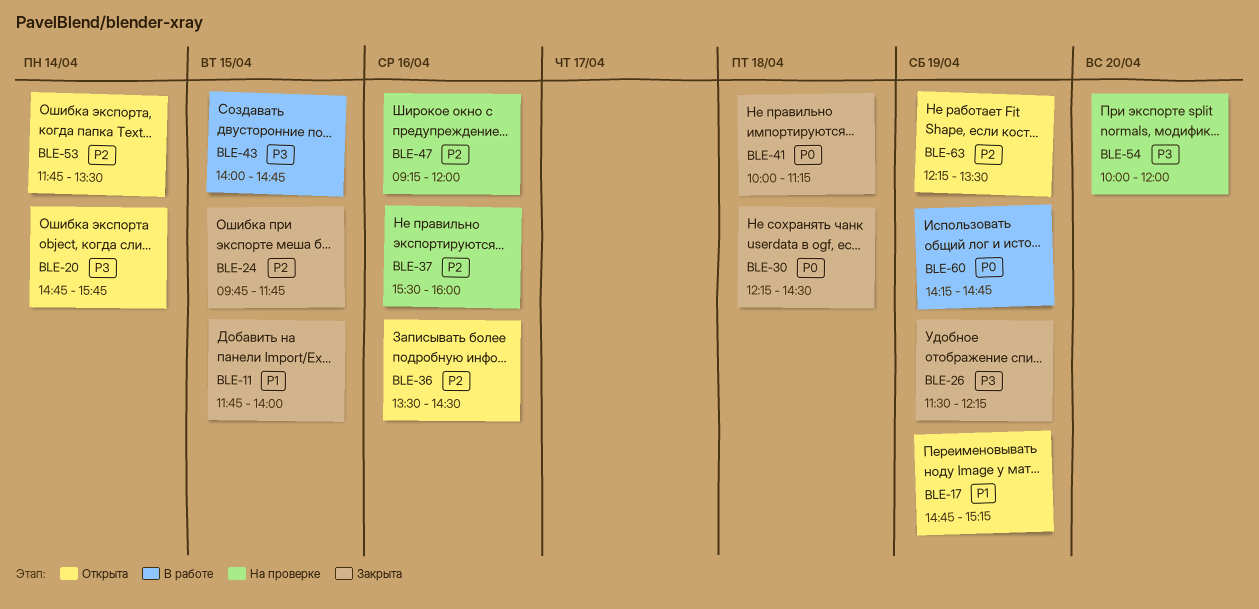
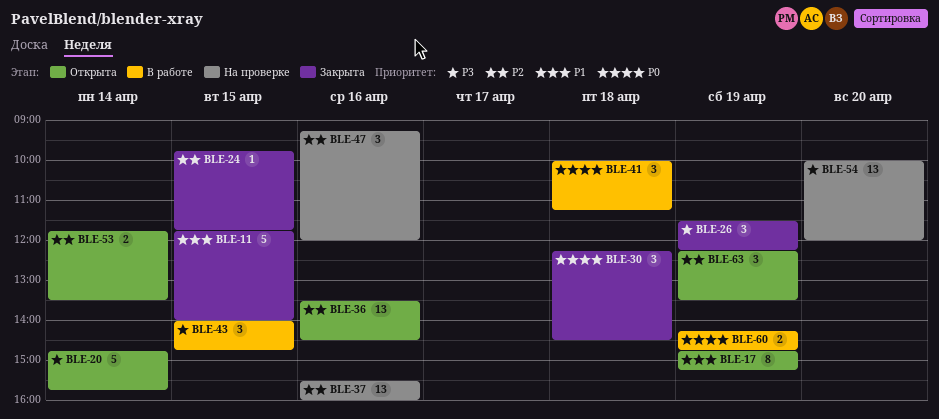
BLE-41, status: Закрыта -> В работе

